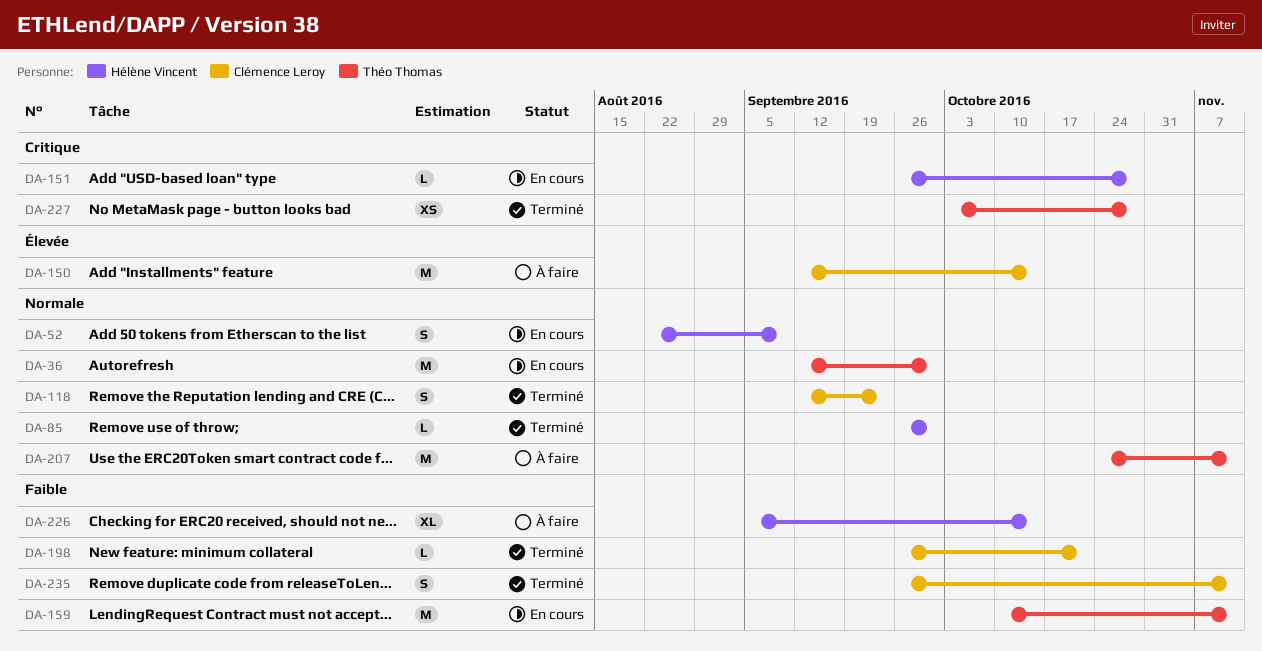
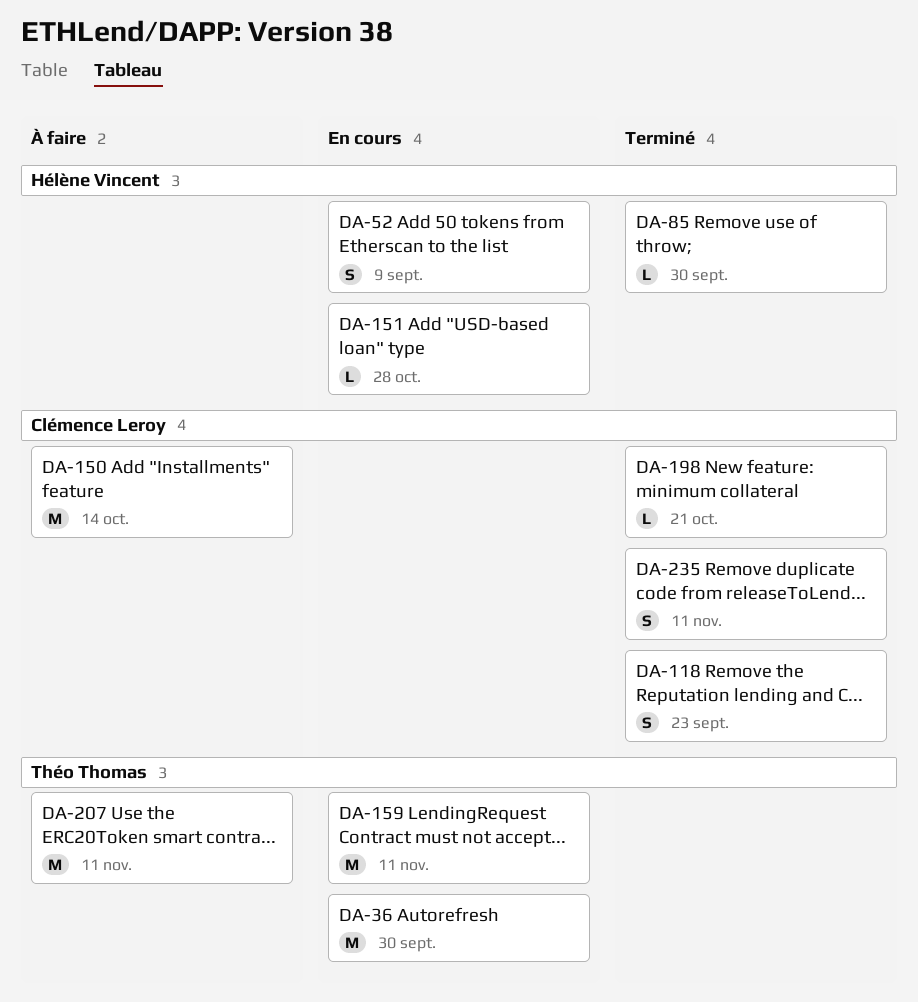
DA-226: present -> none
DA-227: present -> none

